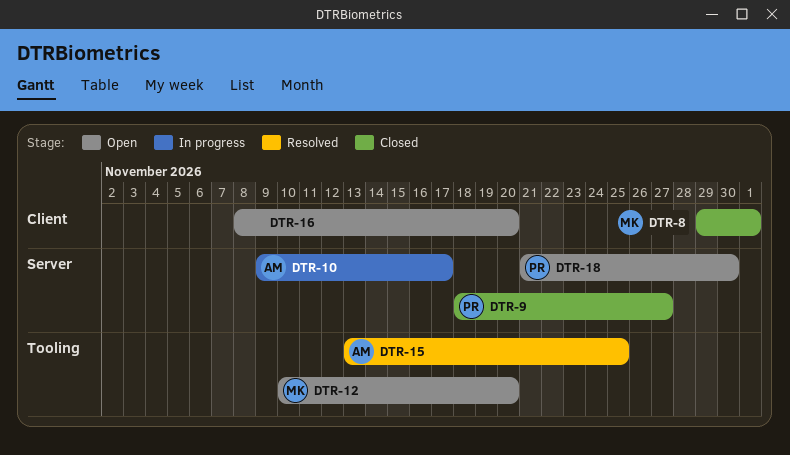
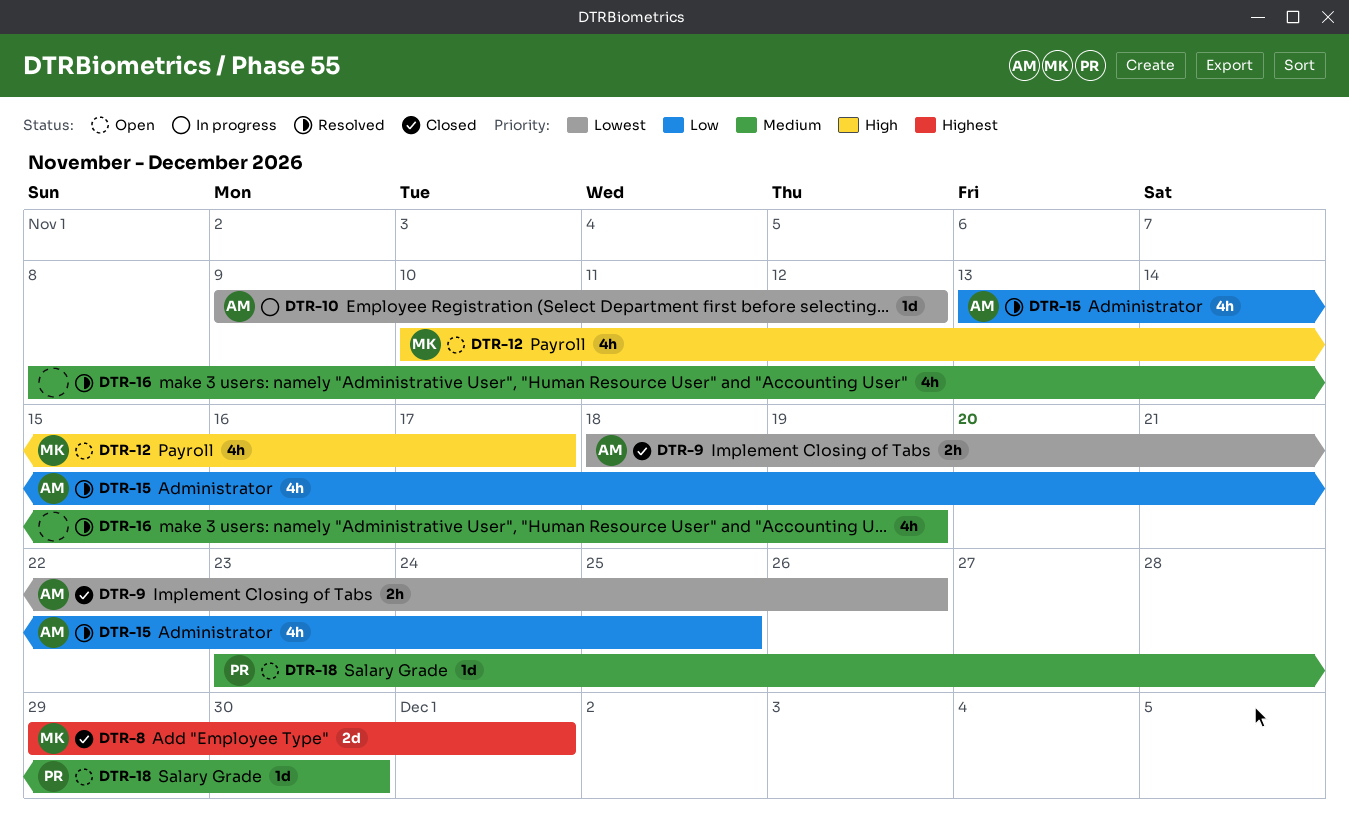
DTR-9, owner: PR -> AM
DTR-9, due: Nov 27 -> Nov 26
DTR-10, due: Nov 17 -> Nov 12
DTR-12, due: Nov 20 -> Nov 17
DTR-16, status: Open -> Resolved
DTR-16, due: Nov 20 -> Nov 19
DTR-18, start: Nov 21 -> Nov 23

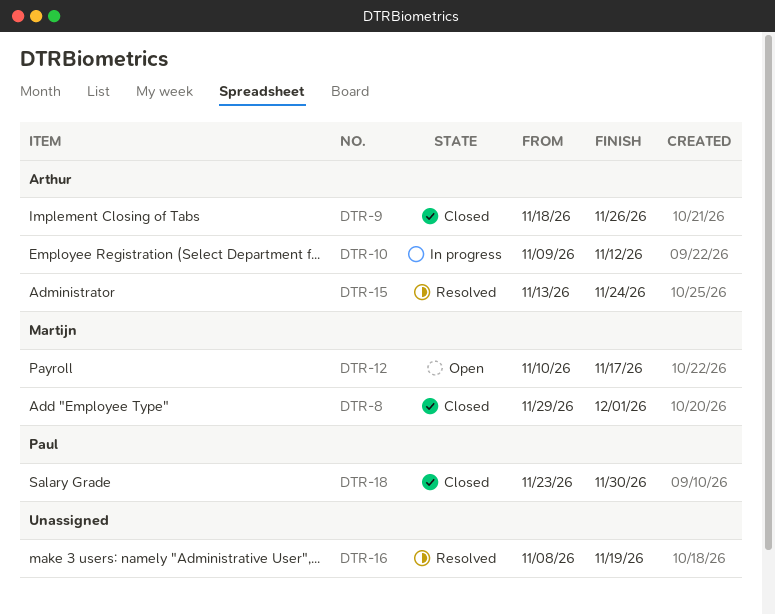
DTR-15, due: Nov 25 -> Nov 24
DTR-18, status: Open -> Closed

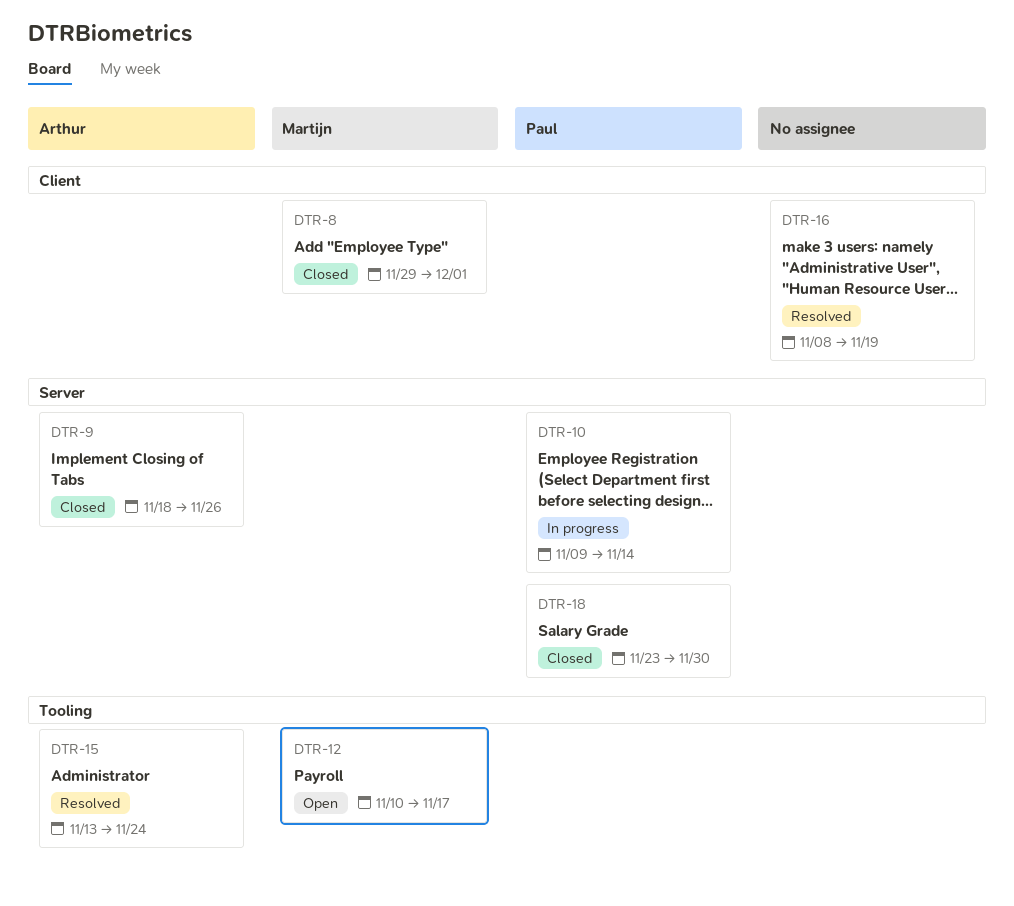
DTR-10, owner: Arthur -> Paul
DTR-10, due: Nov 12 -> Nov 14

